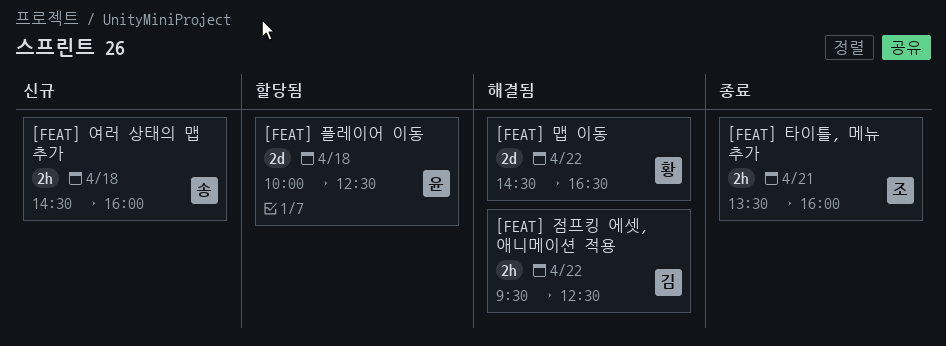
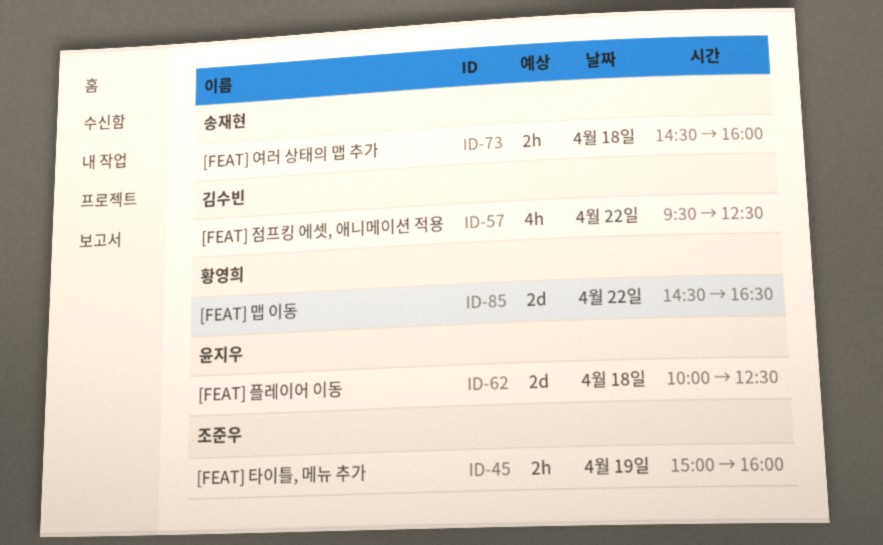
[FEAT] 점프킹 에셋, 애니메이션 적용, estimate: 2h -> 4h
[FEAT] 타이틀, 메뉴 추가, day: Apr 21 -> Apr 19
[FEAT] 타이틀, 메뉴 추가, begins: 13:30 -> 15:00

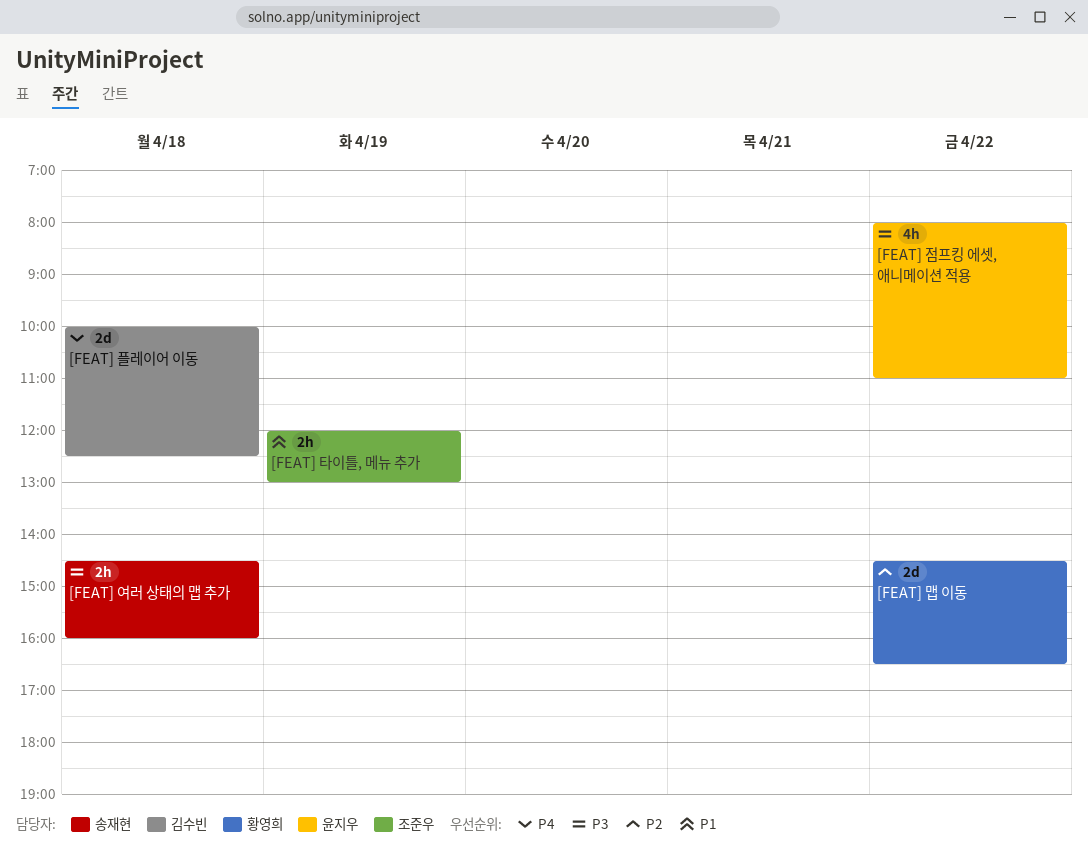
[FEAT] 점프킹 에셋, 애니메이션 적용, owner: 김수빈 -> 윤지우
[FEAT] 점프킹 에셋, 애니메이션 적용, begins: 09:30 -> 08:00
[FEAT] 점프킹 에셋, 애니메이션 적용, ends: 12:30 -> 11:00
[FEAT] 타이틀, 메뉴 추가, begins: 15:00 -> 12:00
[FEAT] 타이틀, 메뉴 추가, ends: 16:00 -> 13:00
[FEAT] 플레이어 이동, owner: 윤지우 -> 김수빈

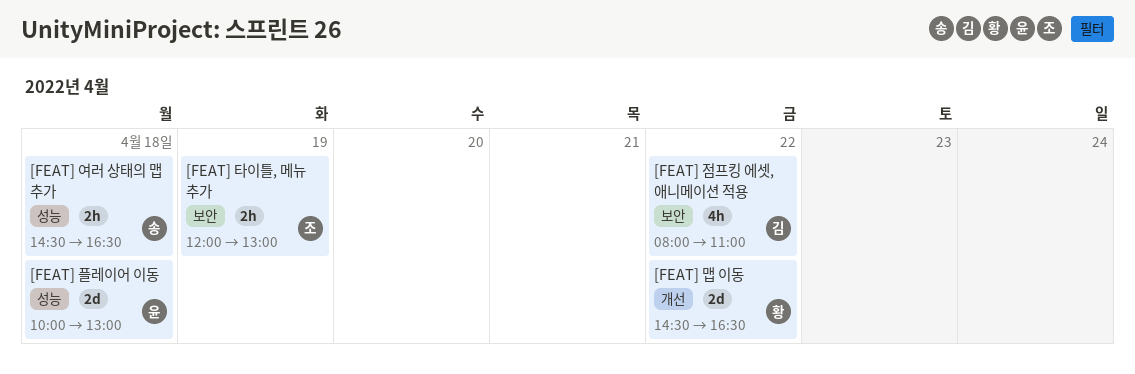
[FEAT] 여러 상태의 맵 추가, ends: 16:00 -> 16:30
[FEAT] 점프킹 에셋, 애니메이션 적용, owner: 윤지우 -> 김수빈
[FEAT] 플레이어 이동, owner: 김수빈 -> 윤지우
[FEAT] 플레이어 이동, ends: 12:30 -> 13:00

